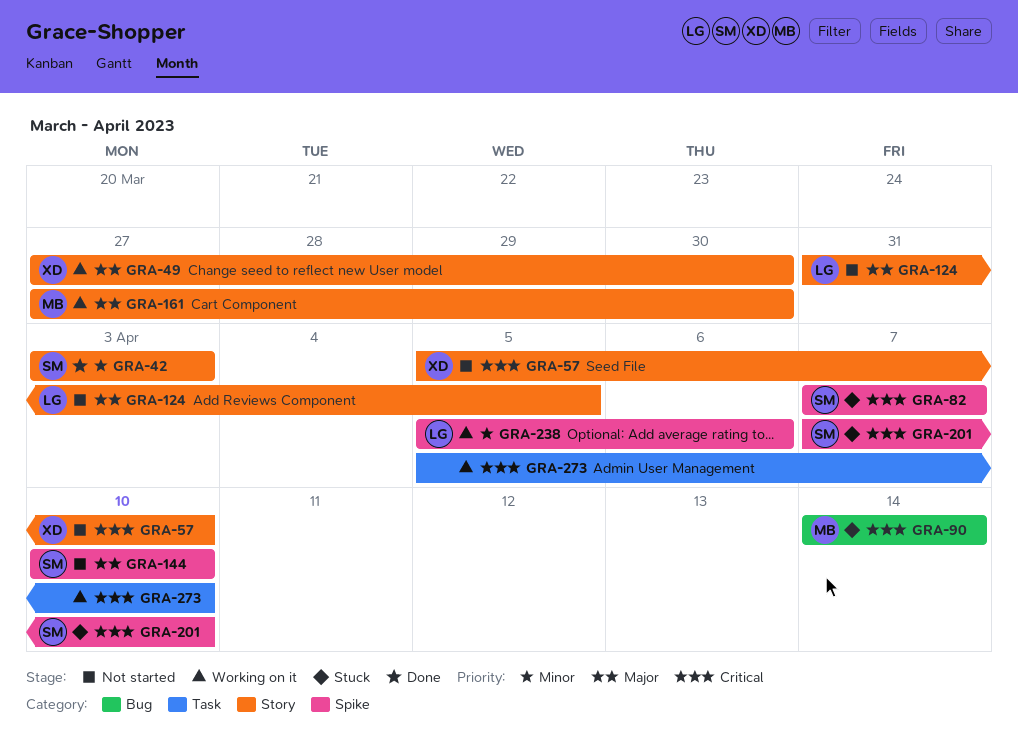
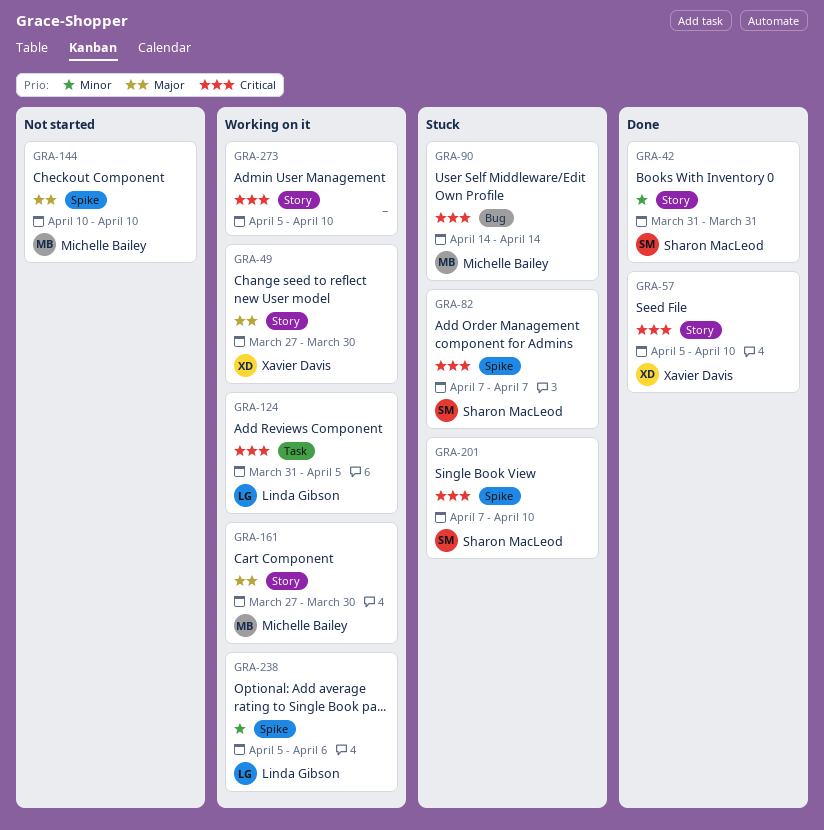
GRA-42, start: Apr 3 -> Mar 31
GRA-42, due: Apr 3 -> Mar 31
GRA-57, status: Not started -> Done
GRA-124, status: Not started -> Working on it
GRA-124, priority: Major -> Critical
GRA-124, label: Story -> Task
GRA-144, owner: Sharon MacLeod -> Michelle Bailey
GRA-273, label: Task -> Story

